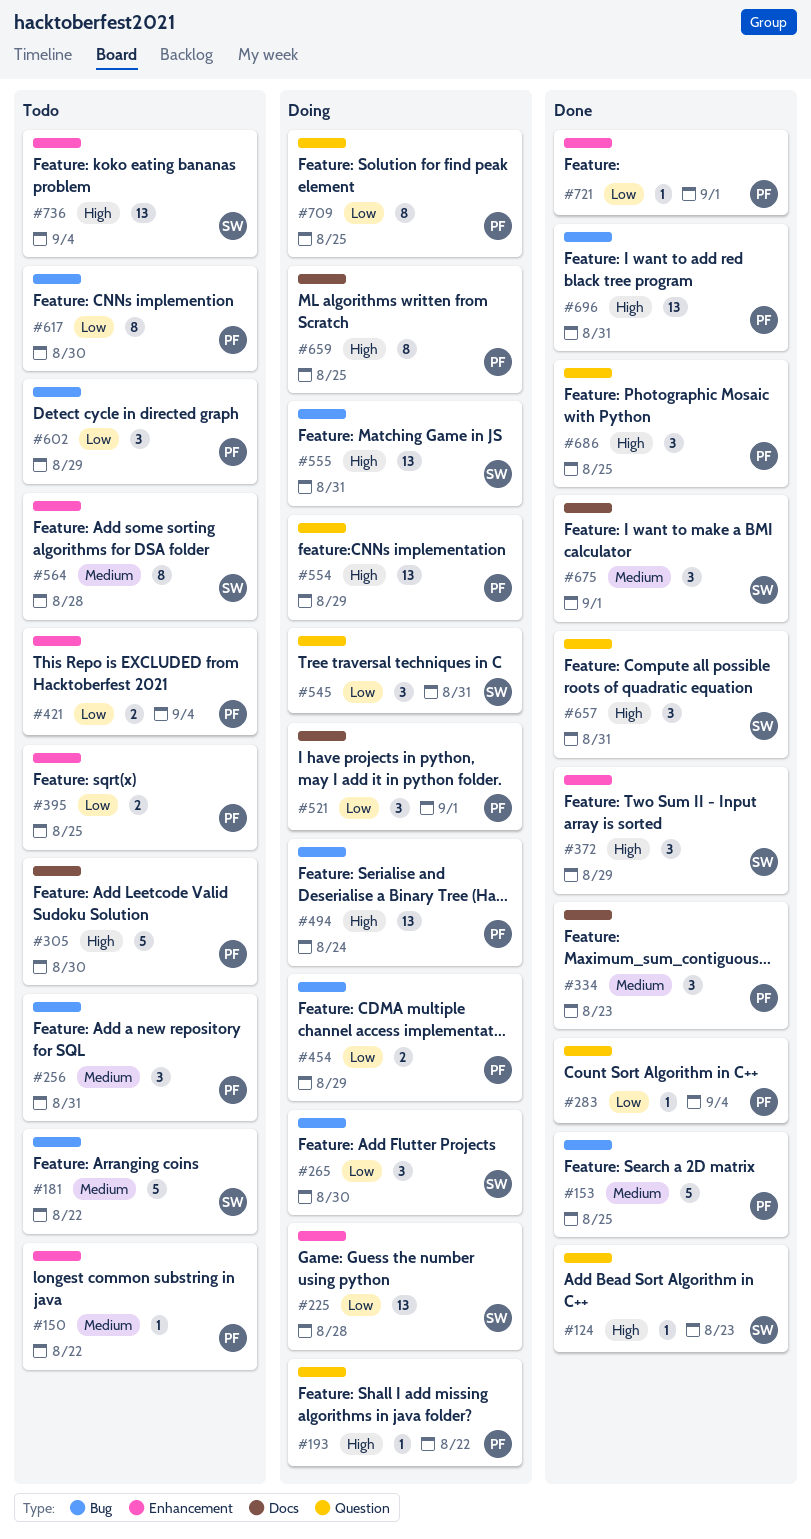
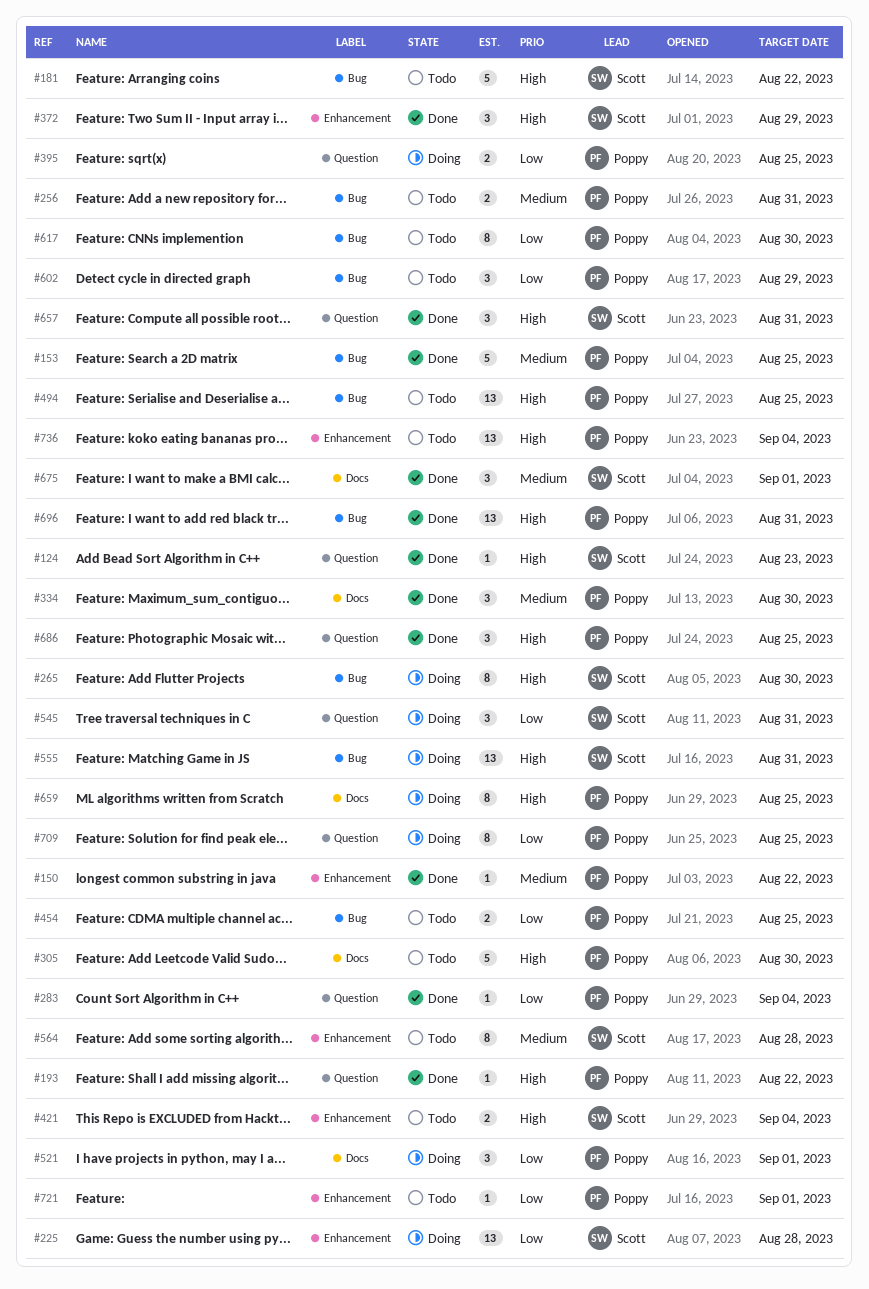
#150, status: Todo -> Done
#181, priority: Medium -> High
#193, status: Doing -> Done
#256, estimate: 3 -> 2
#265, priority: Low -> High
#265, estimate: 3 -> 8
#334, due: Aug 23 -> Aug 30
#395, status: Todo -> Doing
#395, label: Enhancement -> Question
#421, owner: Poppy -> Scott
#421, priority: Low -> High
#454, status: Doing -> Todo
#454, due: Aug 29 -> Aug 25
#494, status: Doing -> Todo
#494, due: Aug 24 -> Aug 25
#554: present -> none
#721, status: Done -> Todo
#736, owner: Scott -> Poppy

